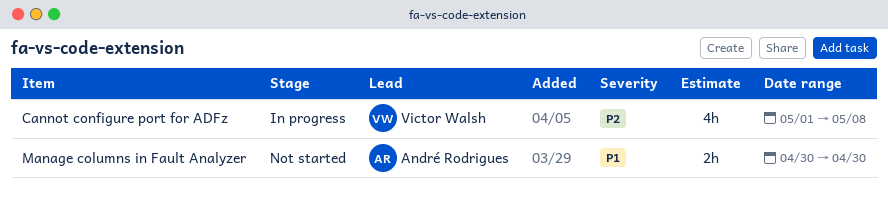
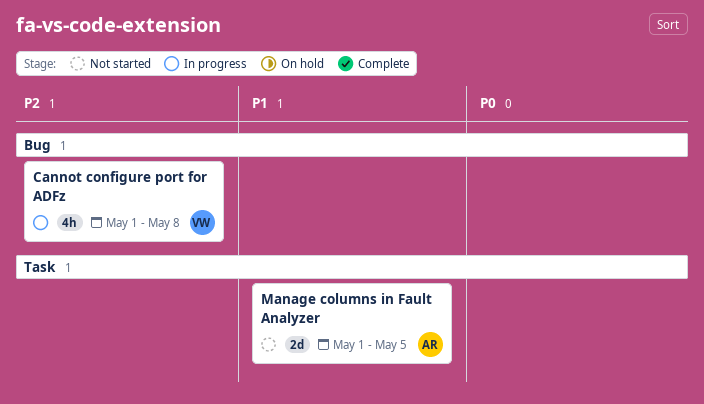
Manage columns in Fault Analyzer, estimate: 2h -> 2d
Manage columns in Fault Analyzer, start: Apr 30 -> May 1
Manage columns in Fault Analyzer, due: Apr 30 -> May 5

